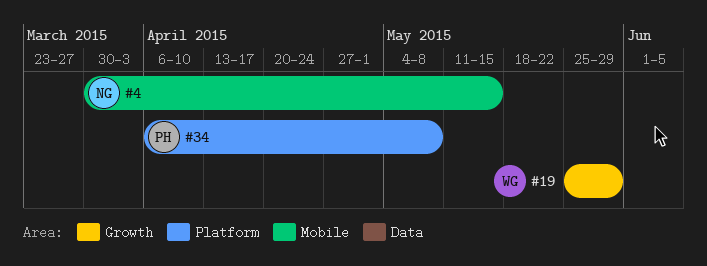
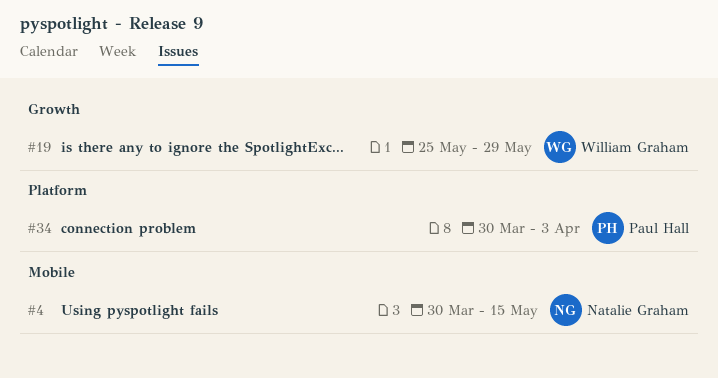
#34, start: Apr 6 -> Mar 30
#34, due: May 8 -> Apr 3

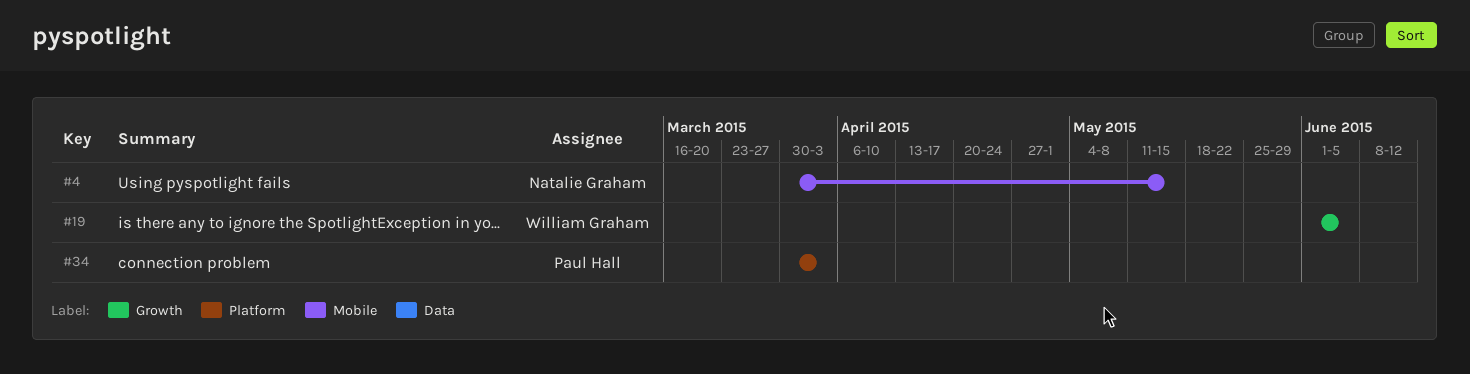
#19, start: May 25 -> Jun 1
#19, due: May 29 -> Jun 5

